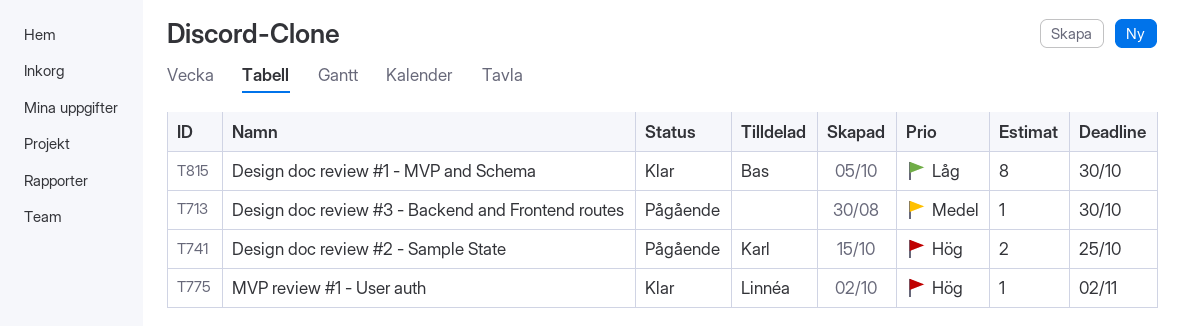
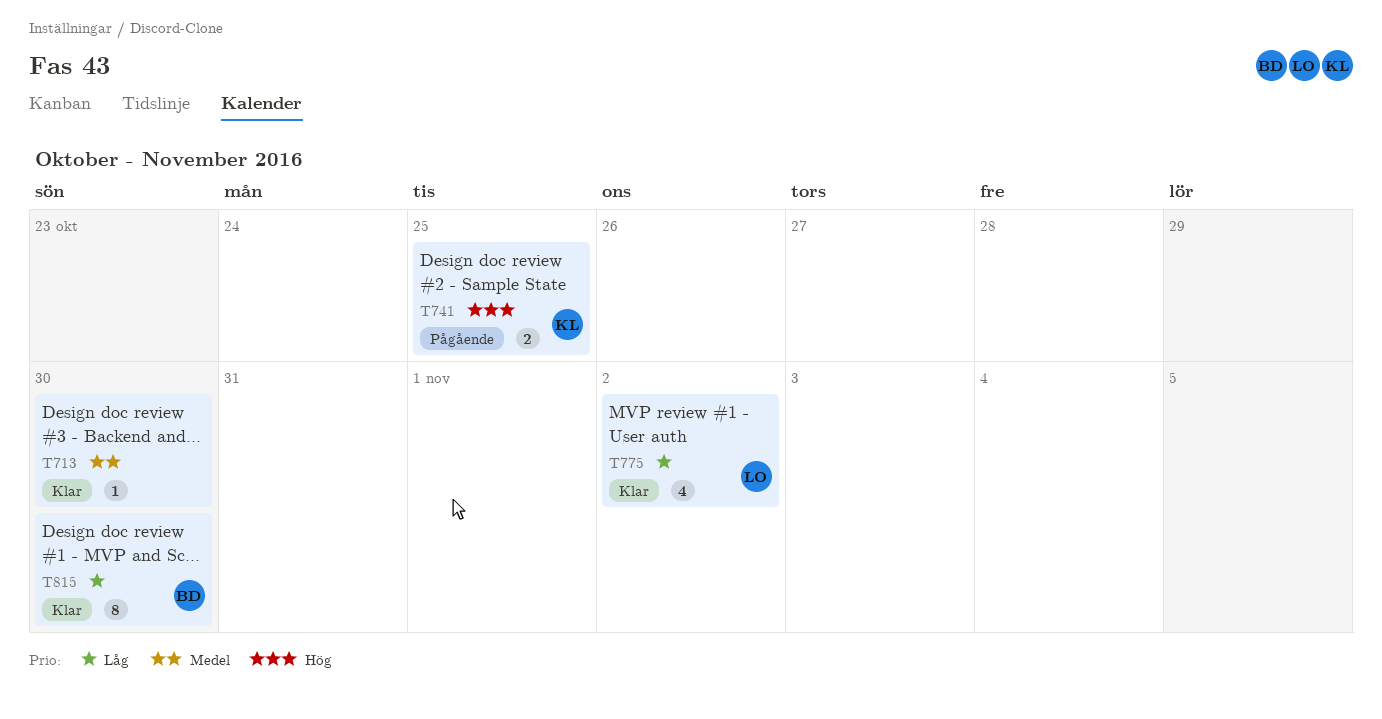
T713, status: Pågående -> Klar
T775, priority: Hög -> Låg
T775, estimate: 1 -> 4

